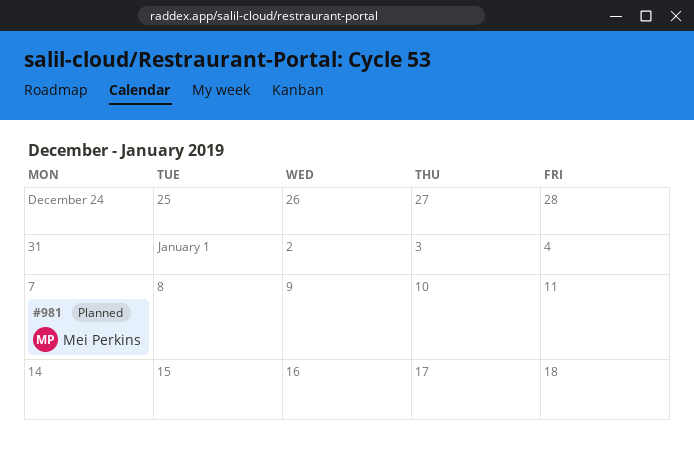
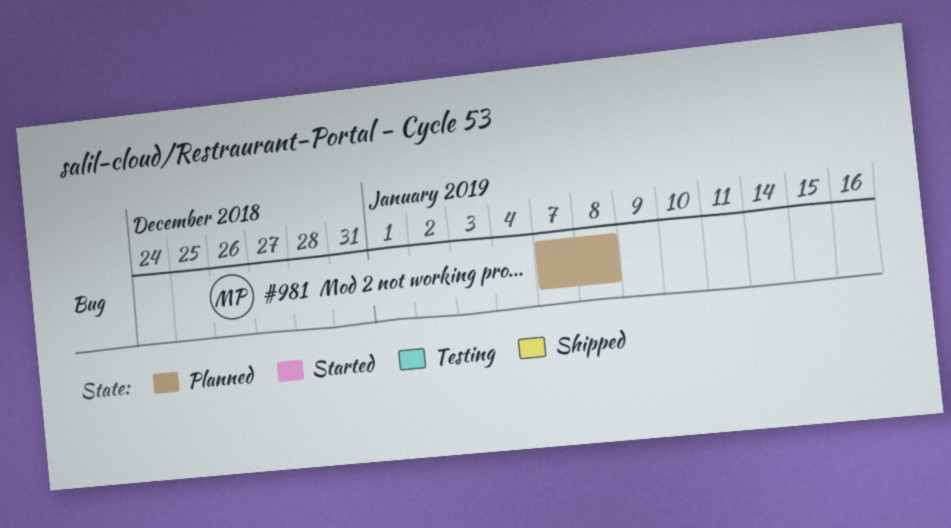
#981, due: Jan 7 -> Jan 8

